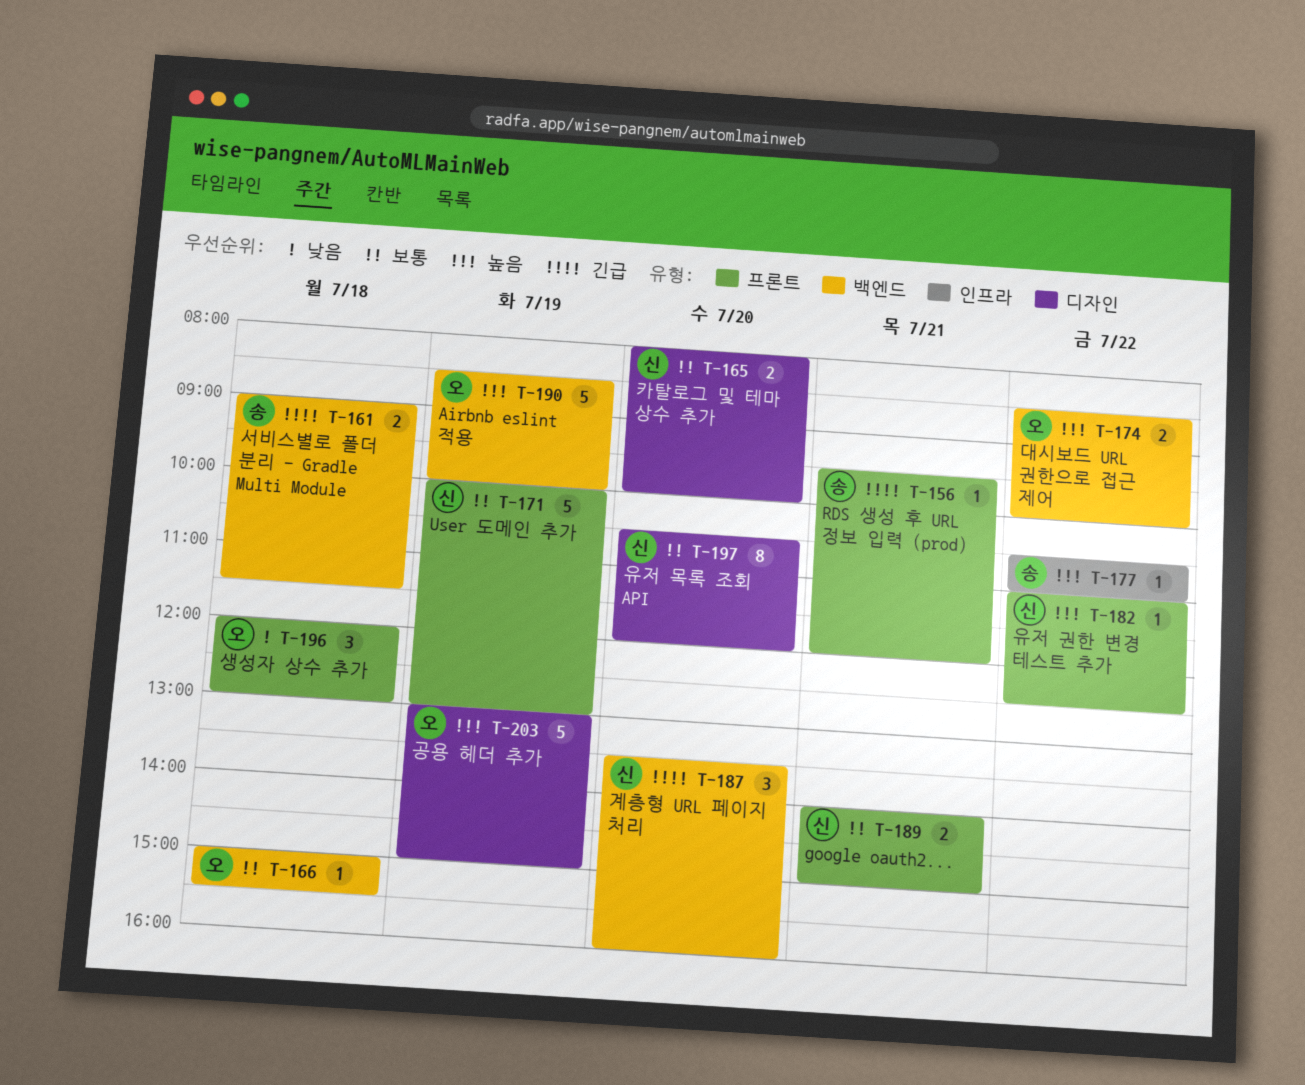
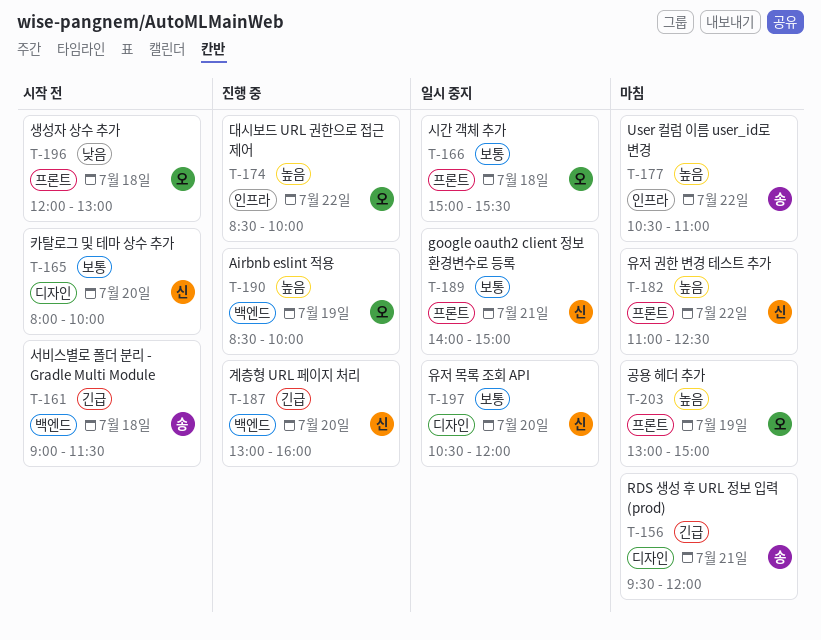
T-156, label: 프론트 -> 디자인
T-166, label: 백엔드 -> 프론트
T-171: present -> none
T-174, label: 백엔드 -> 인프라
T-187, begins: 13:30 -> 13:00
T-203, label: 디자인 -> 프론트

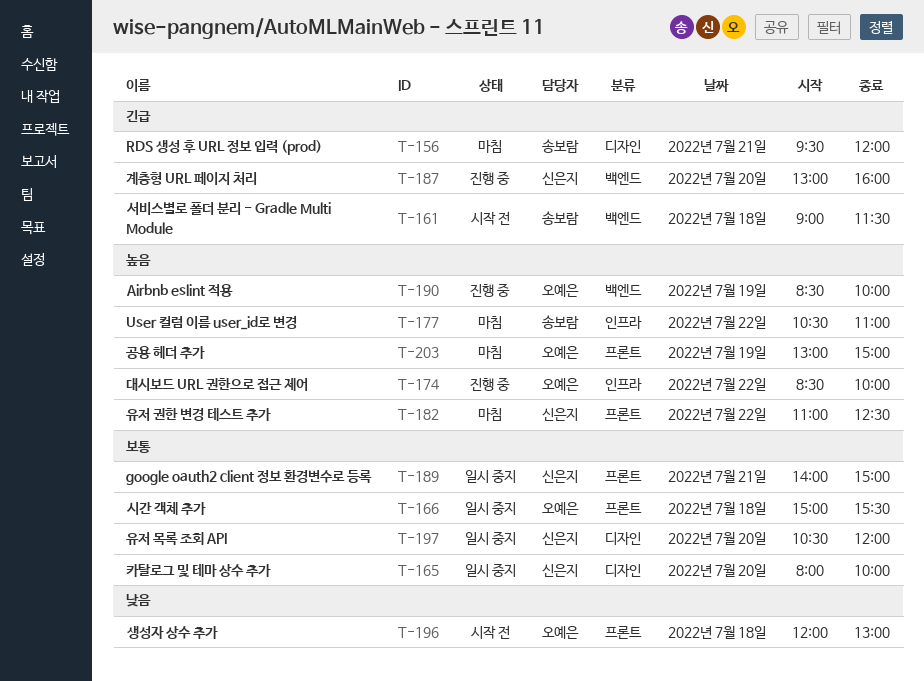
T-165, status: 시작 전 -> 일시 중지

